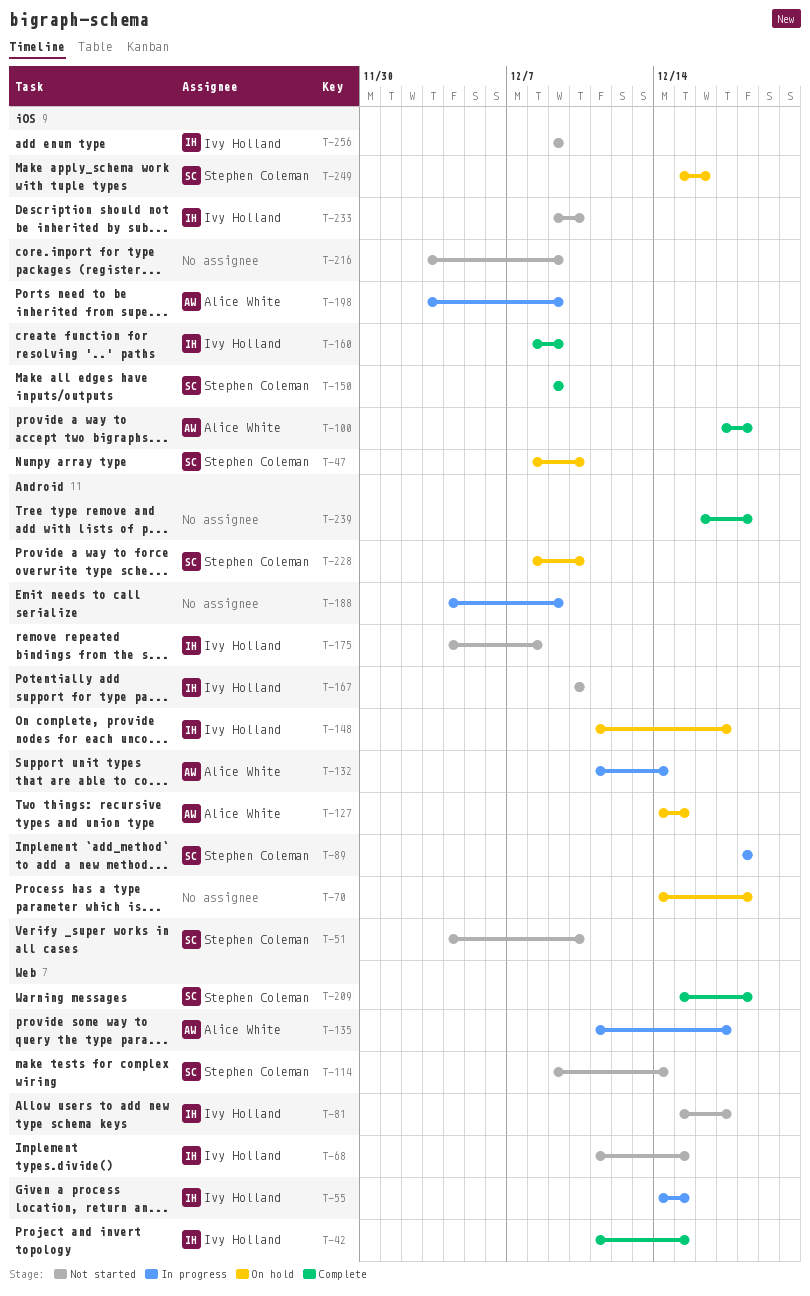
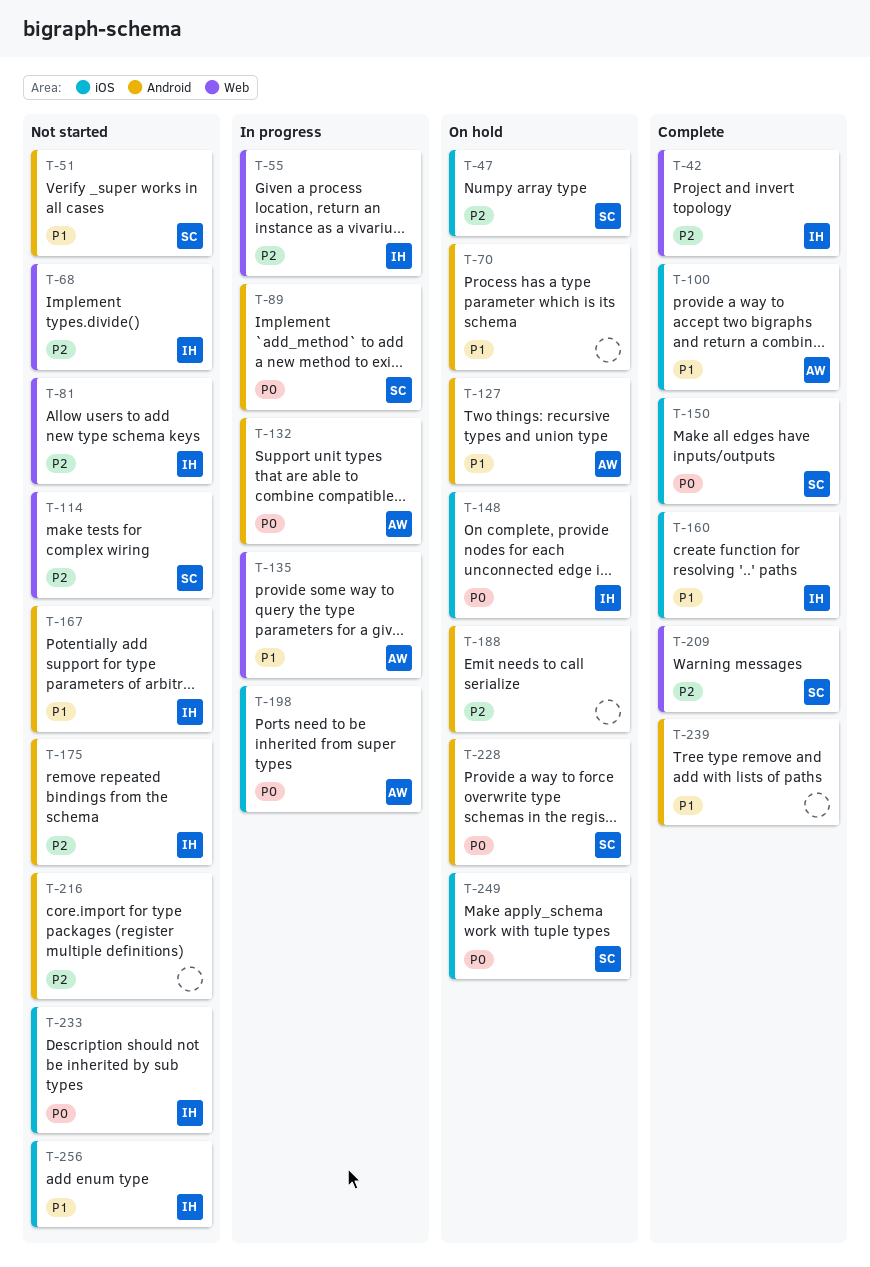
T-148, label: Android -> iOS
T-188, status: In progress -> On hold
T-216, label: iOS -> Android

